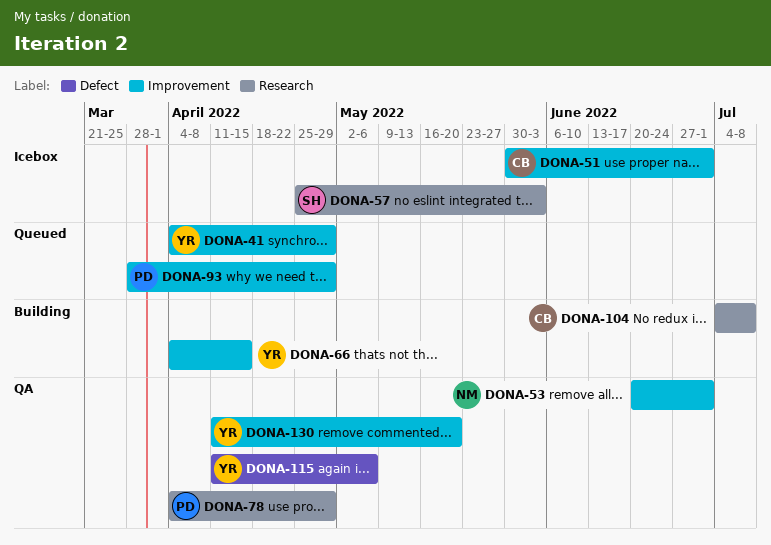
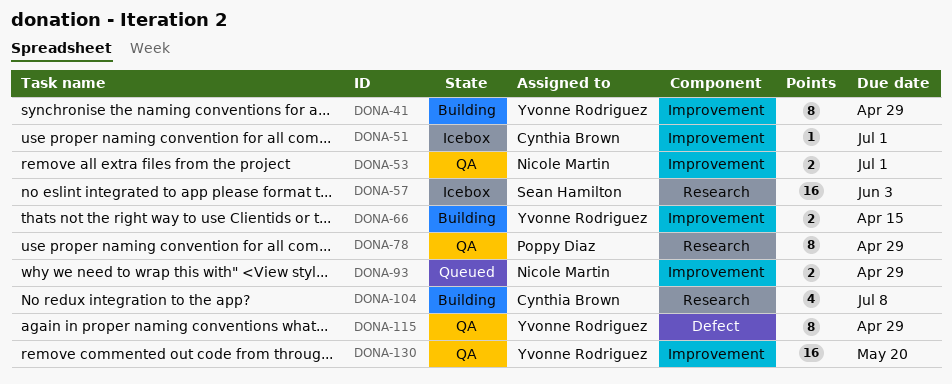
DONA-41, status: Queued -> Building
DONA-93, owner: Poppy Diaz -> Nicole Martin
DONA-115, due: May 6 -> Apr 29

